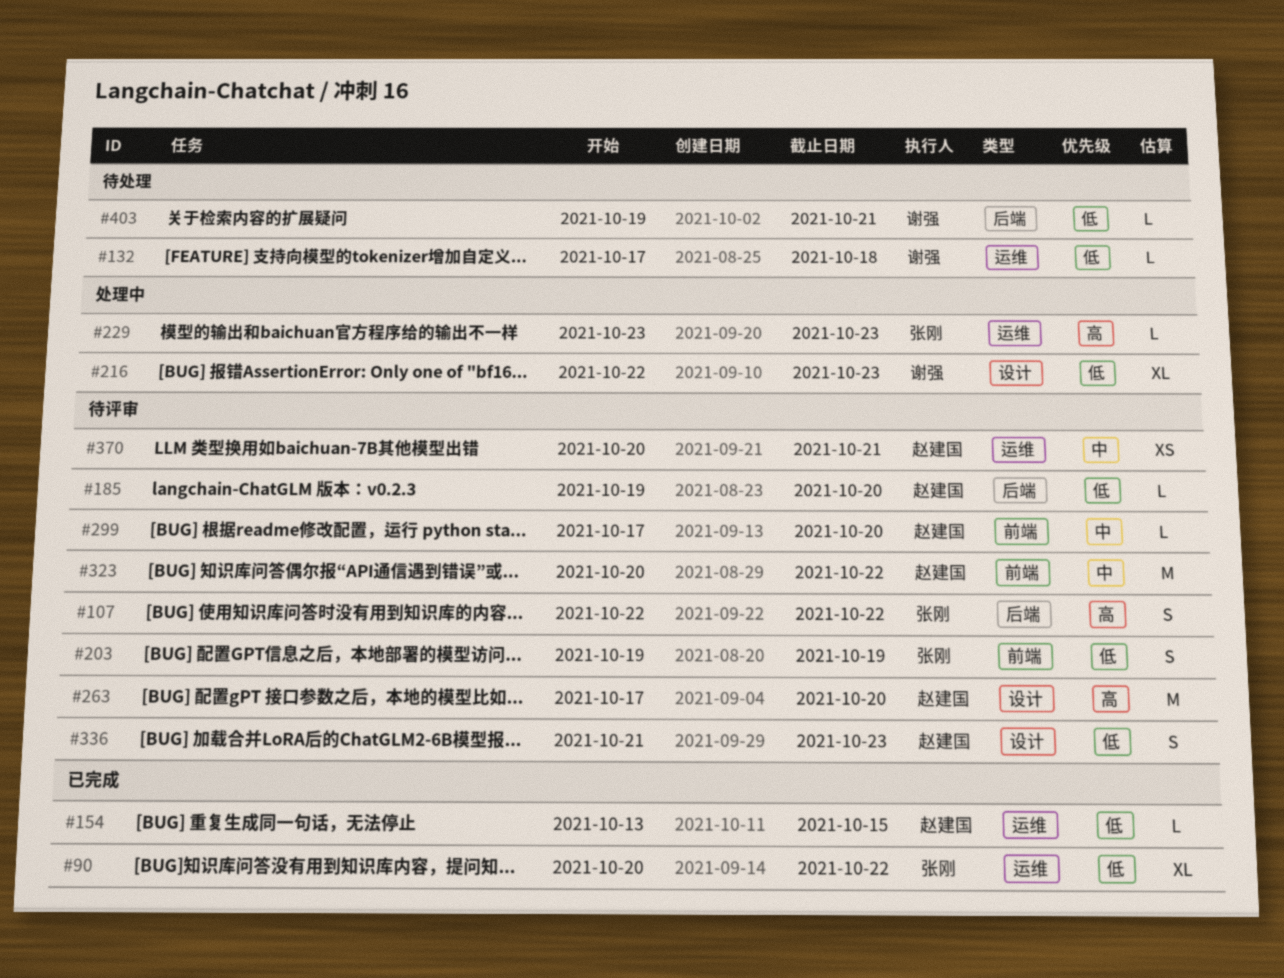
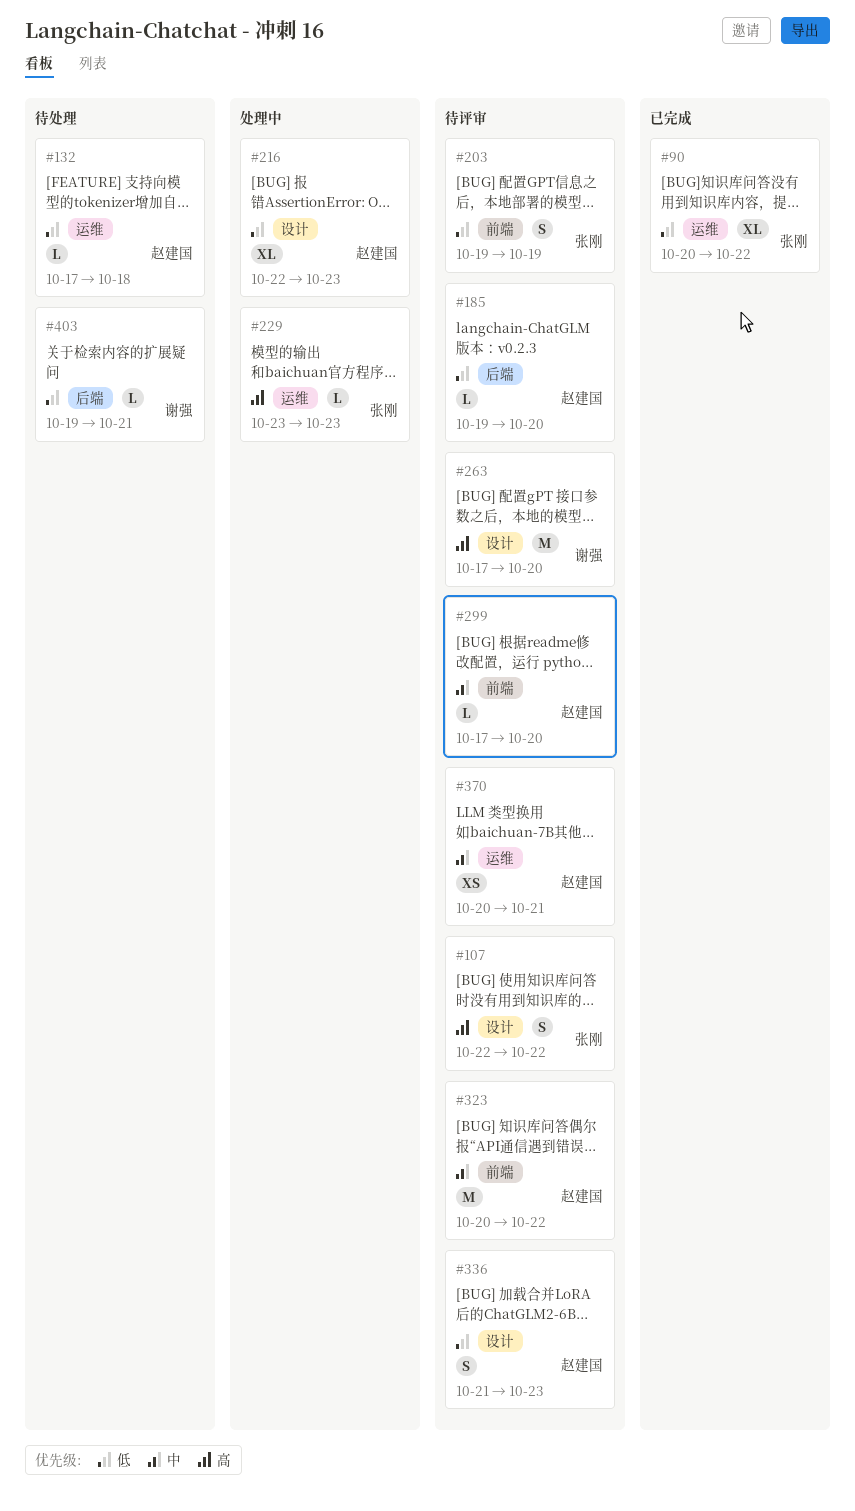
#107, label: 后端 -> 设计
#132, owner: 谢强 -> 赵建国
#154: present -> none
#216, owner: 谢强 -> 赵建国
#263, owner: 赵建国 -> 谢强

